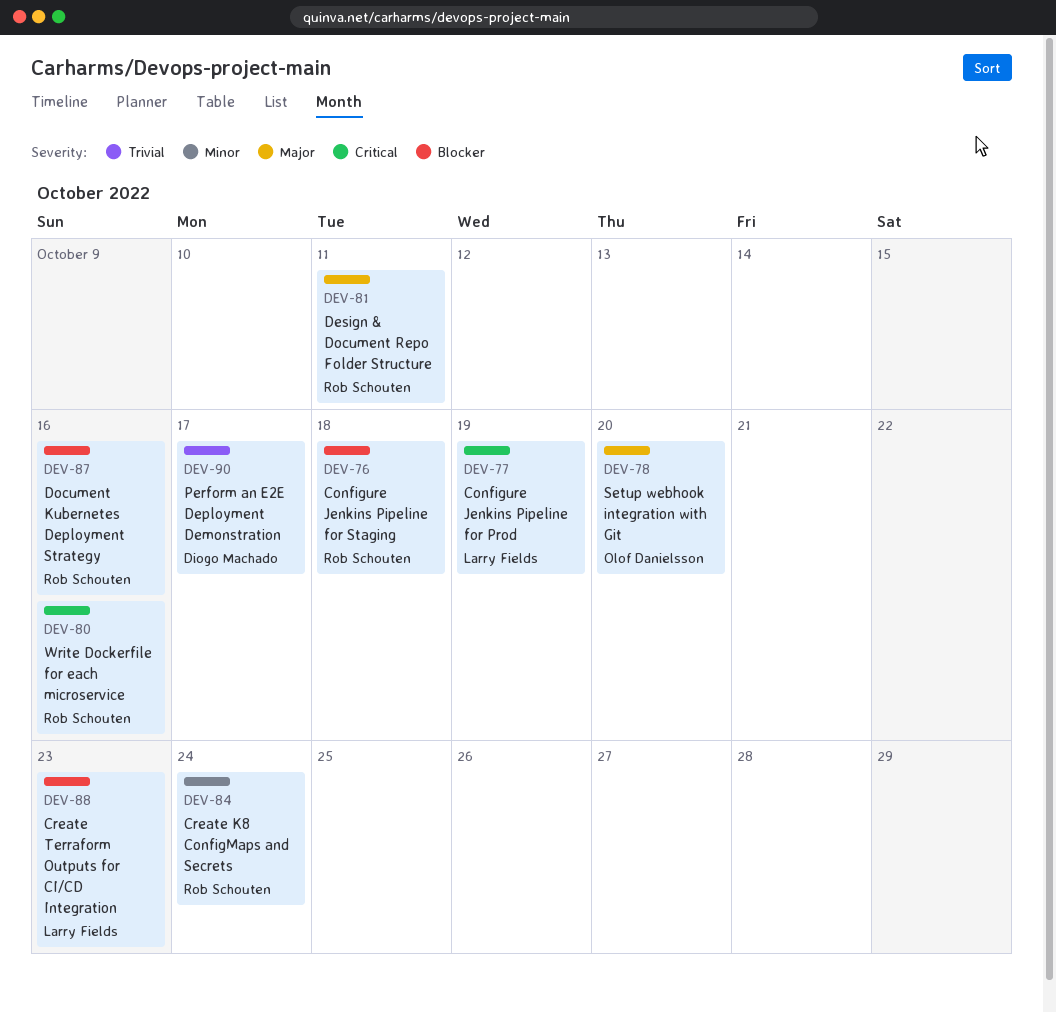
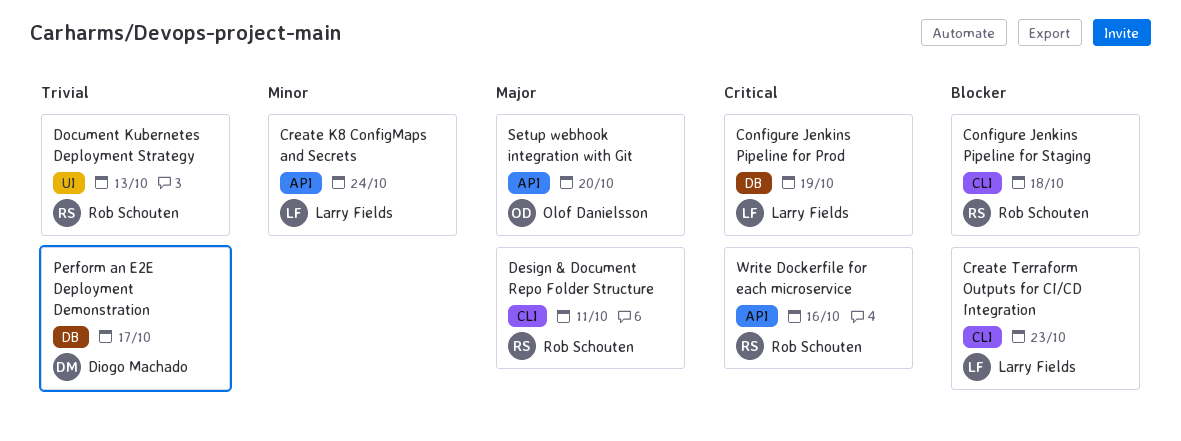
Create K8 ConfigMaps and Secrets, owner: Rob Schouten -> Larry Fields
Document Kubernetes Deployment Strategy, priority: Blocker -> Trivial
Document Kubernetes Deployment Strategy, due: Oct 16 -> Oct 13

